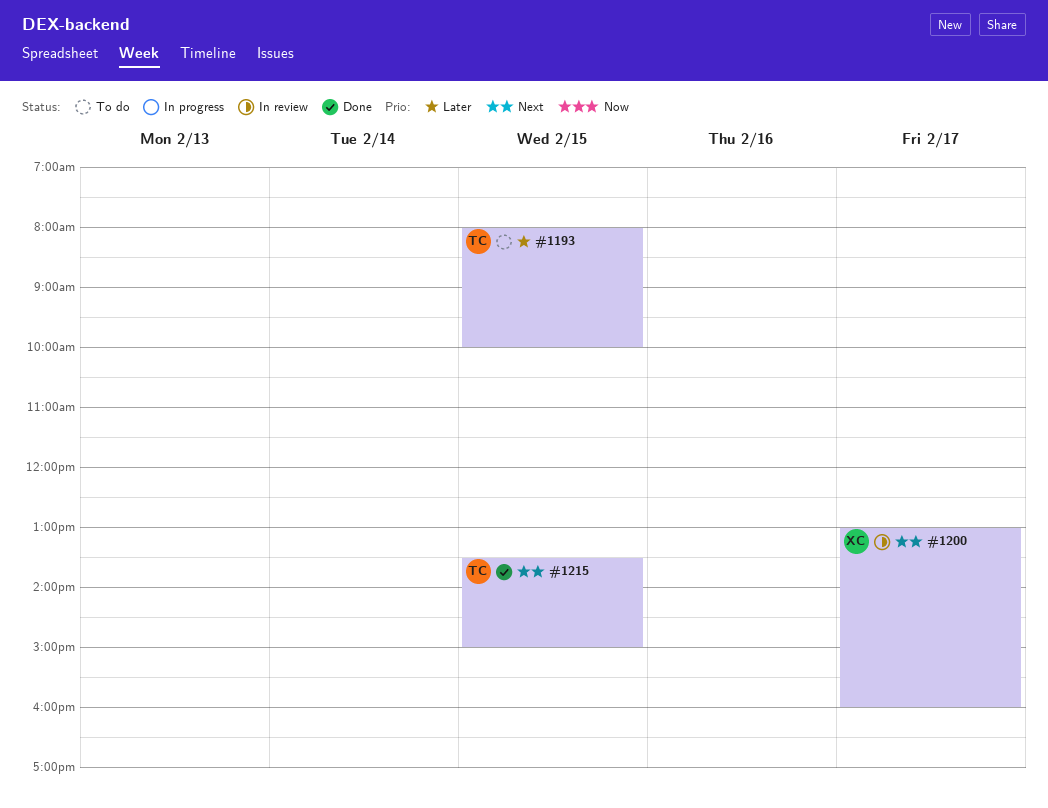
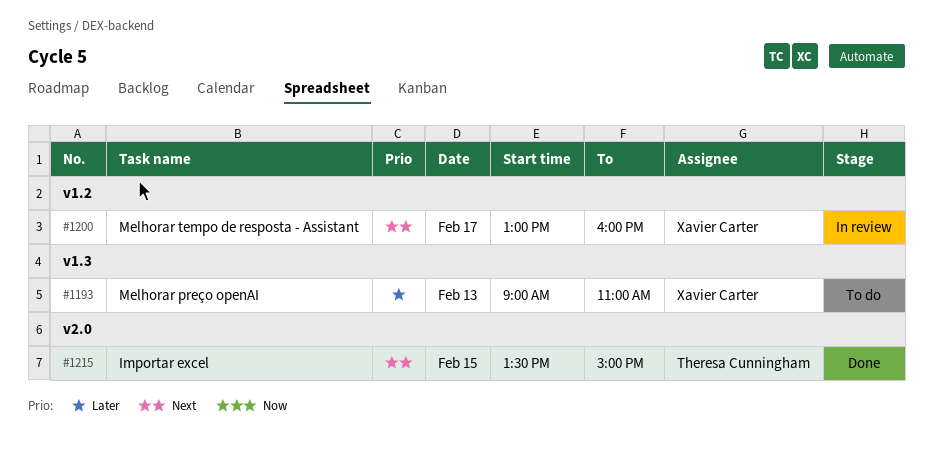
#1193, owner: Theresa Cunningham -> Xavier Carter
#1193, day: Feb 15 -> Feb 13
#1193, begins: 08:00 -> 09:00
#1193, ends: 10:00 -> 11:00

